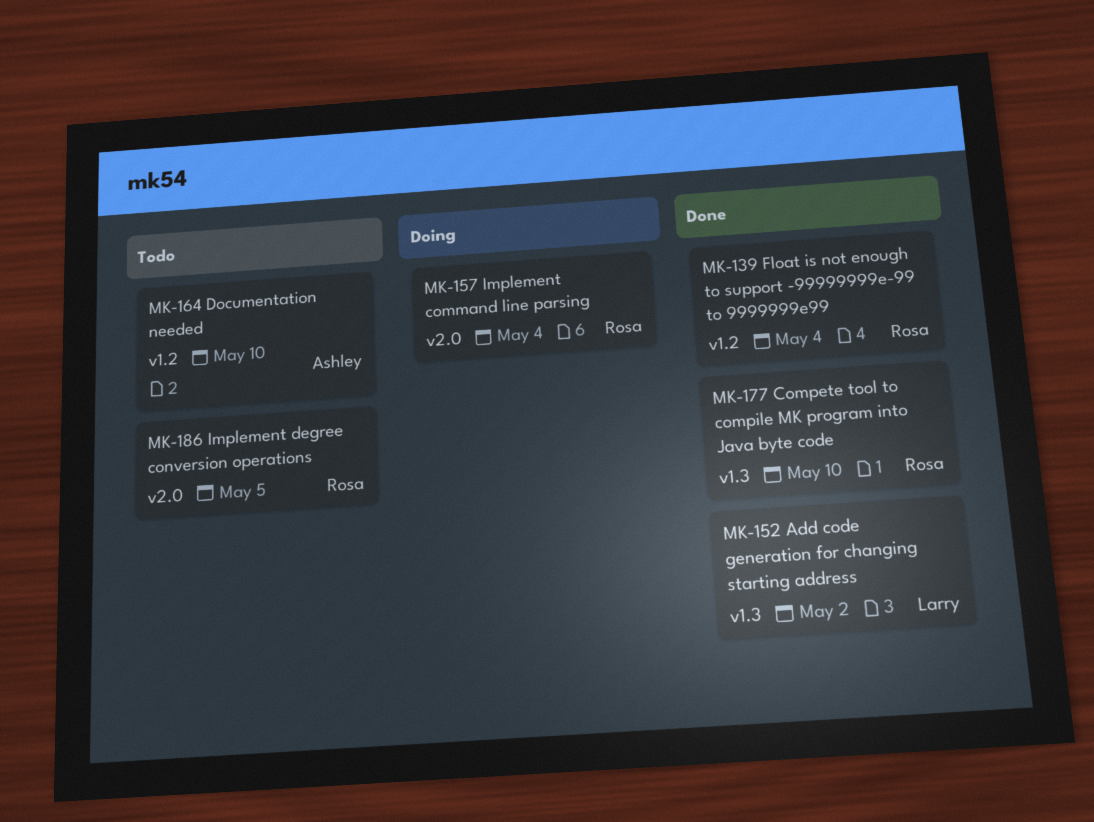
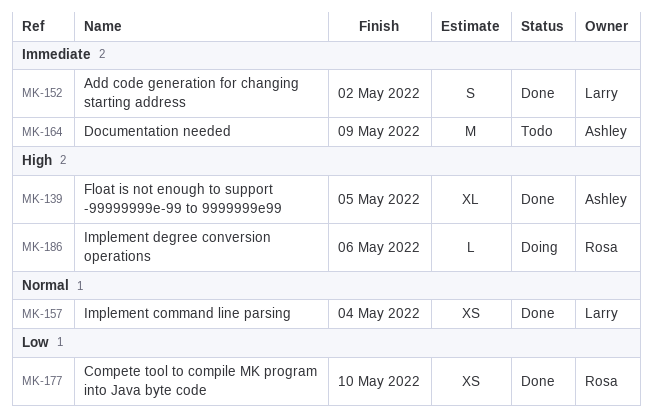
MK-139, owner: Rosa -> Ashley
MK-139, due: May 4 -> May 5
MK-157, status: Doing -> Done
MK-157, owner: Rosa -> Larry
MK-164, due: May 10 -> May 9
MK-186, status: Todo -> Doing
MK-186, due: May 5 -> May 6

